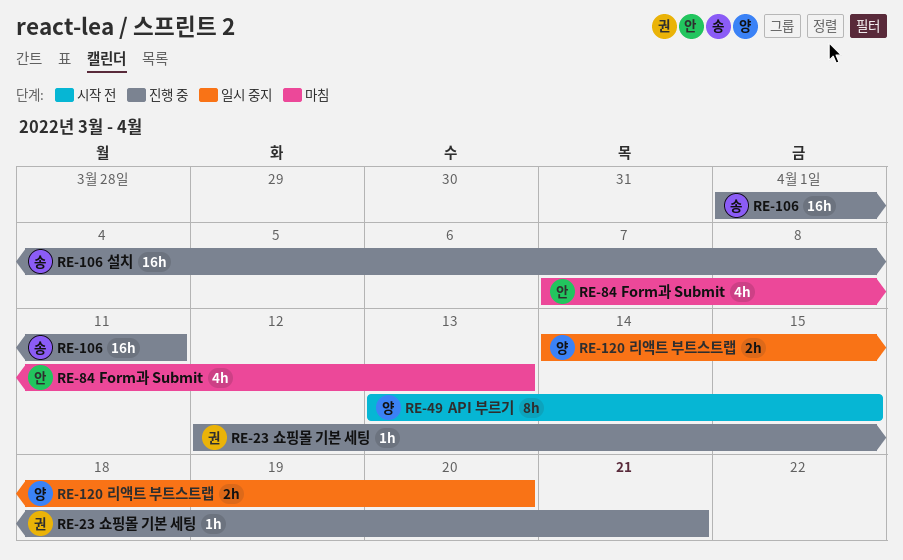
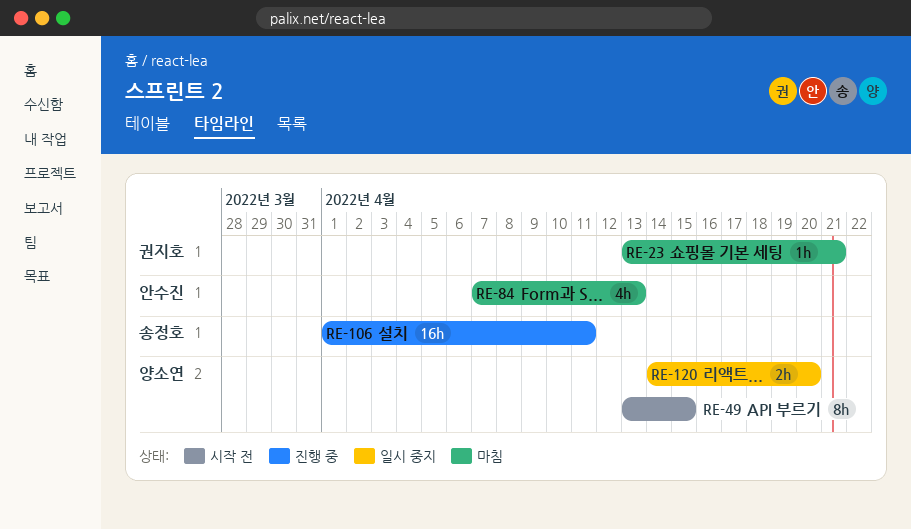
RE-23, status: 진행 중 -> 마침
RE-23, start: Apr 12 -> Apr 13

